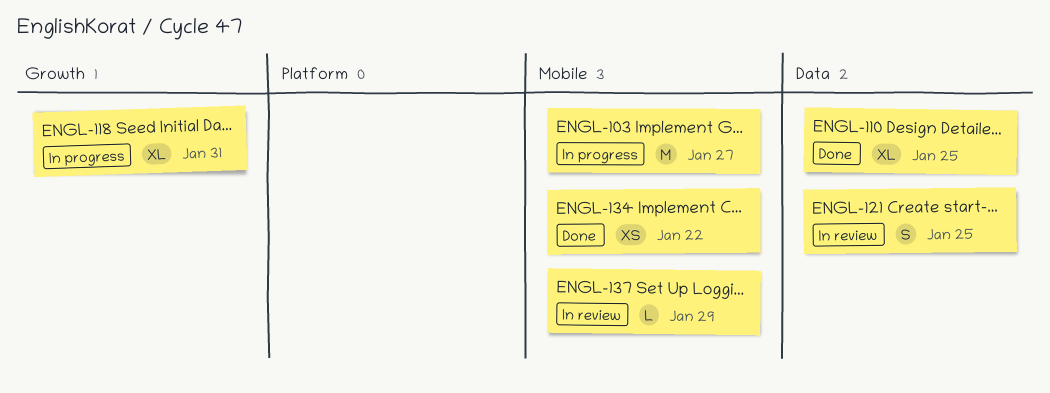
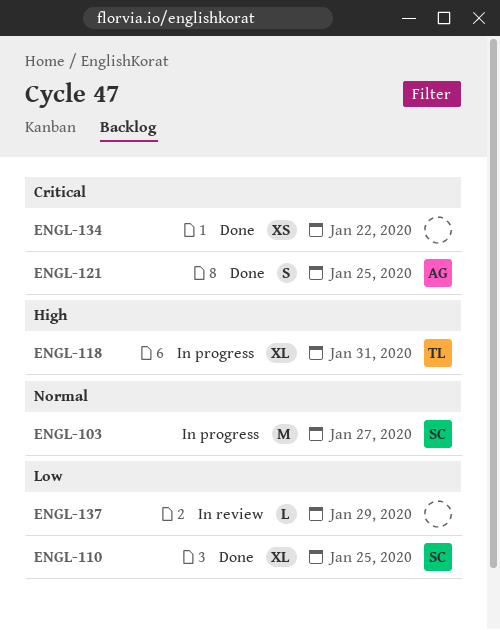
ENGL-121, status: In review -> Done

